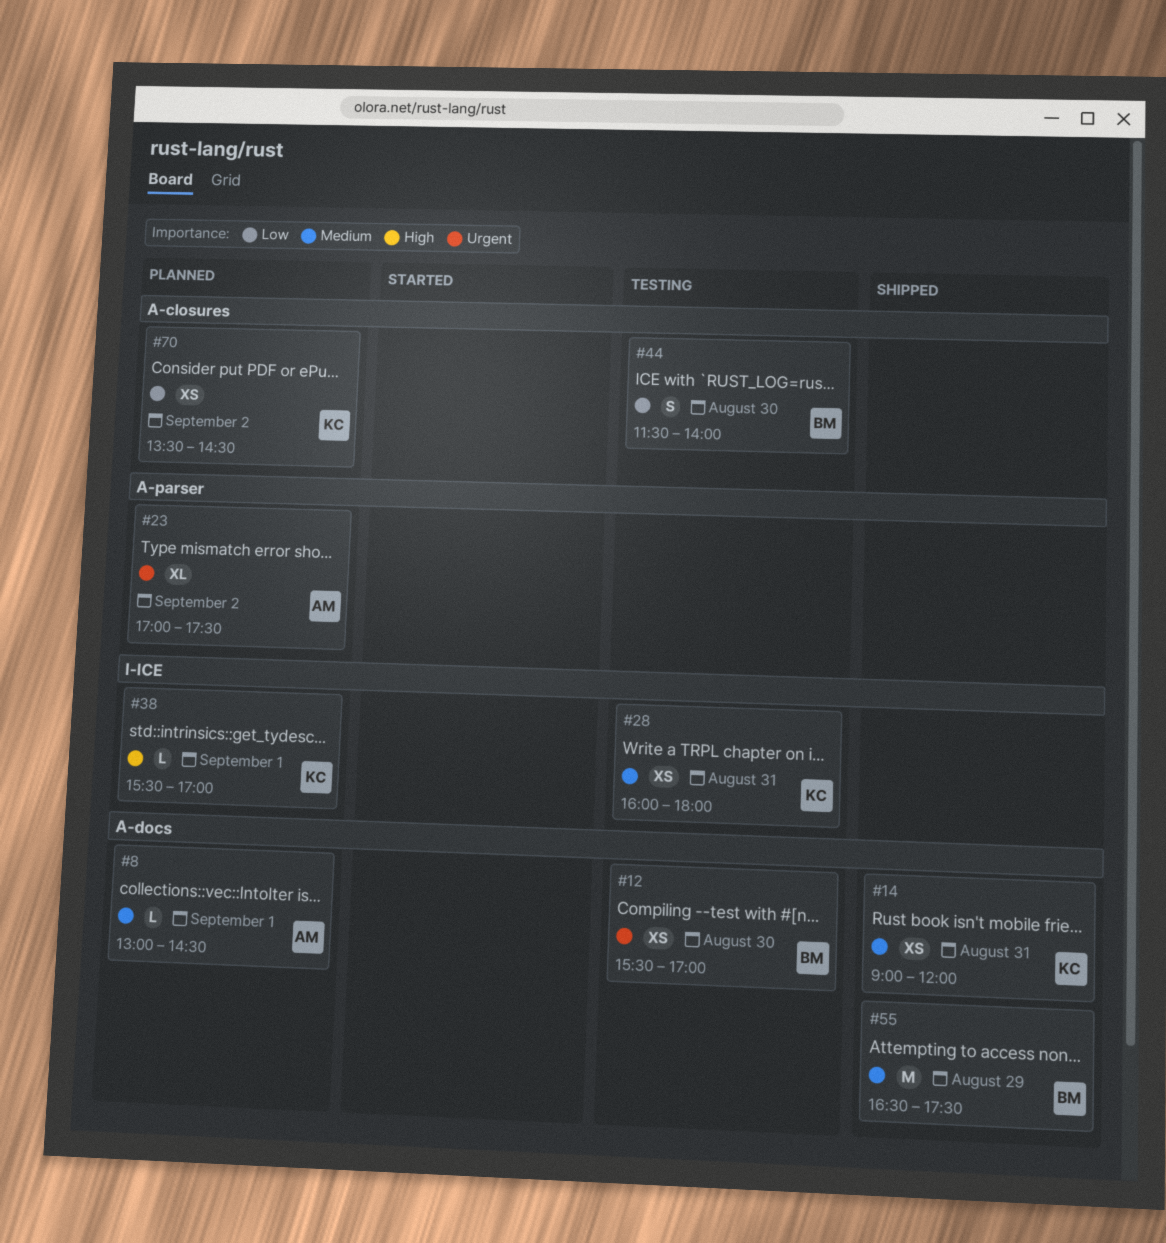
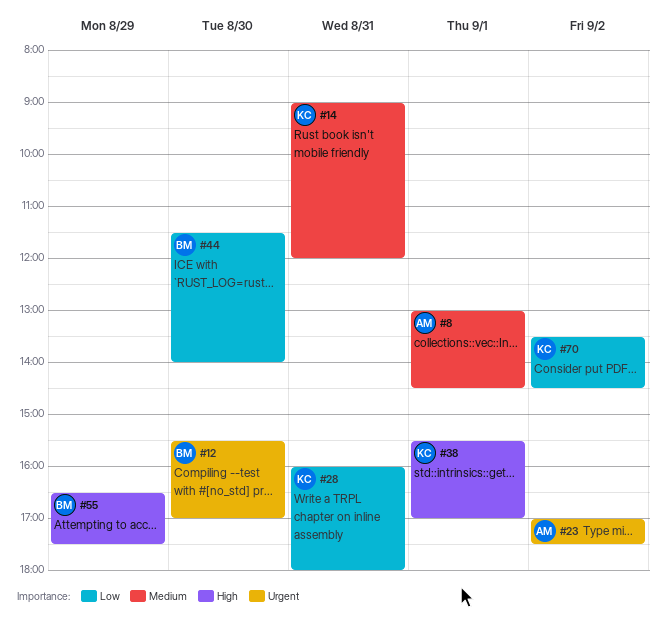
#28, priority: Medium -> Low
#55, priority: Medium -> High

